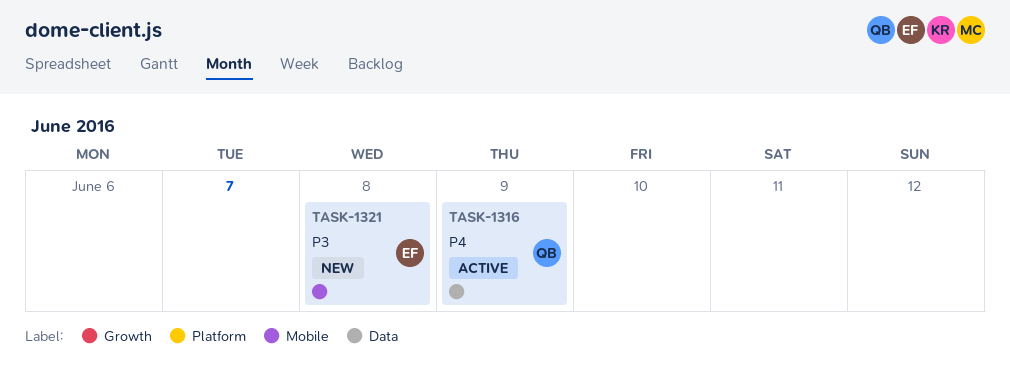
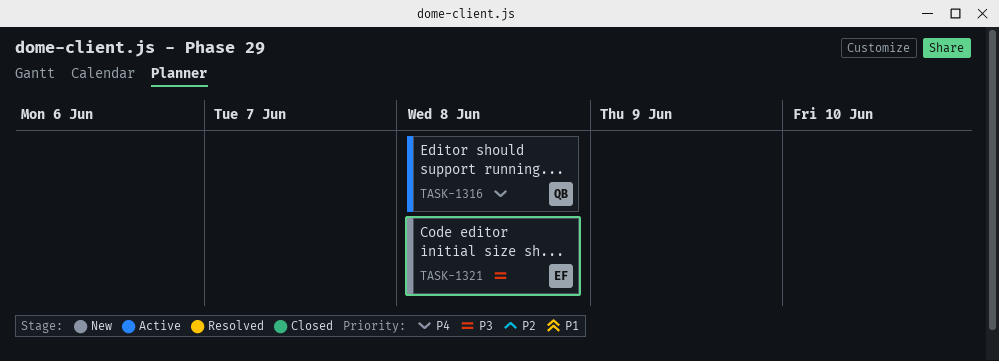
TASK-1316, due: Jun 9 -> Jun 8

